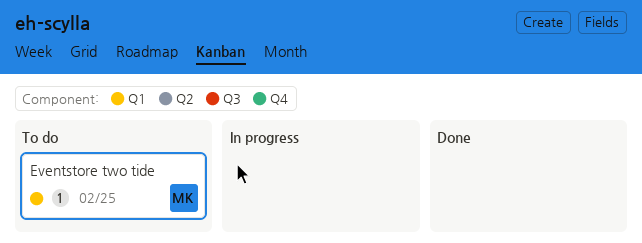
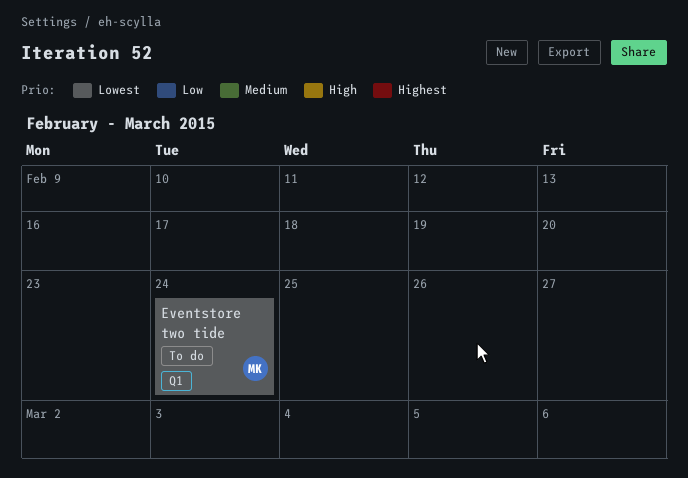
Eventstore two tide, due: Feb 25 -> Feb 24

